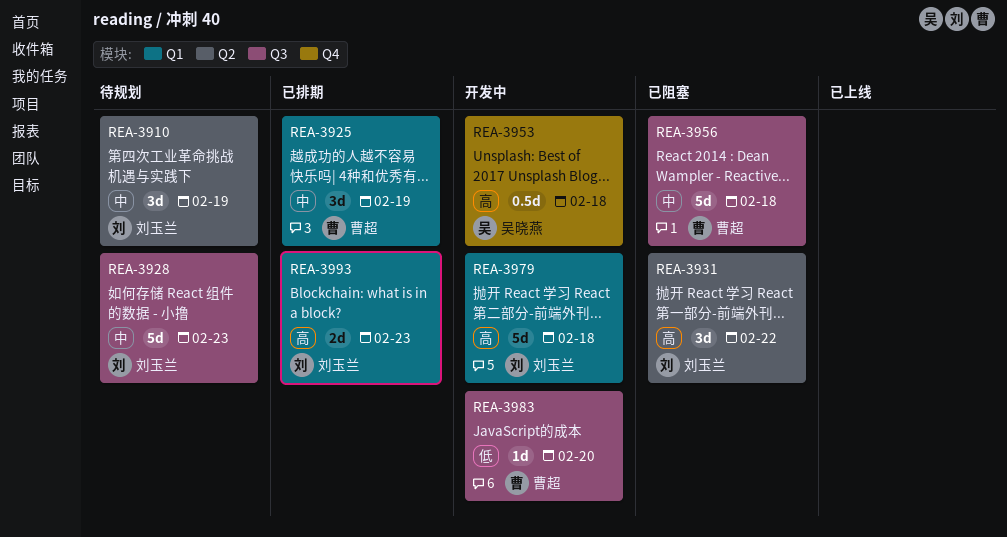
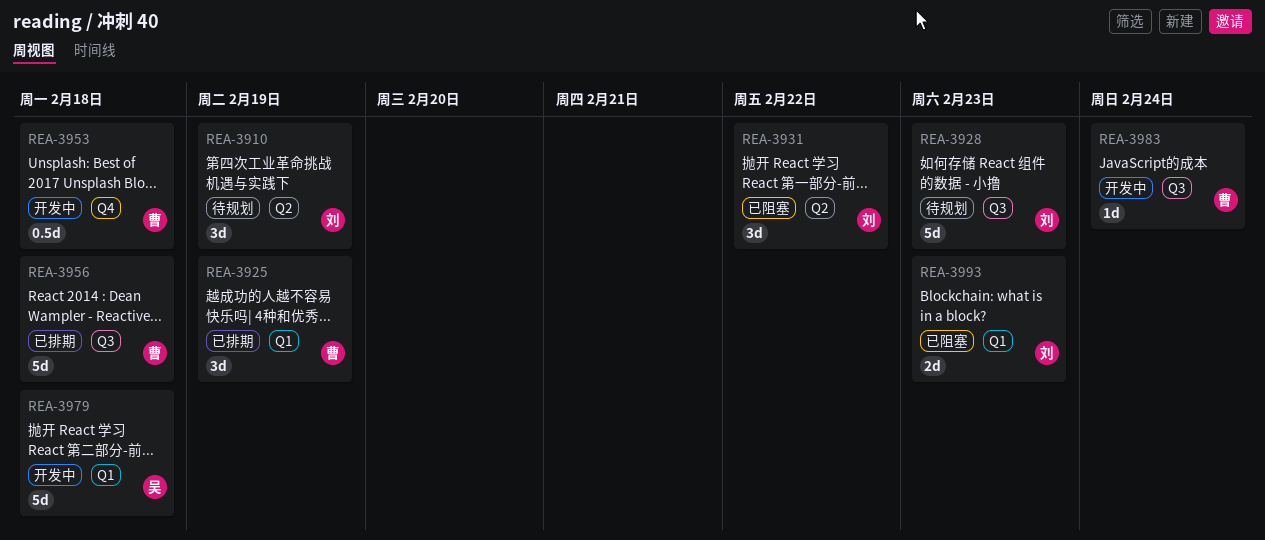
REA-3953, owner: 吴晓燕 -> 曹超
REA-3956, status: 已阻塞 -> 已排期
REA-3979, owner: 刘玉兰 -> 吴晓燕
REA-3983, due: Feb 20 -> Feb 24
REA-3993, status: 已排期 -> 已阻塞

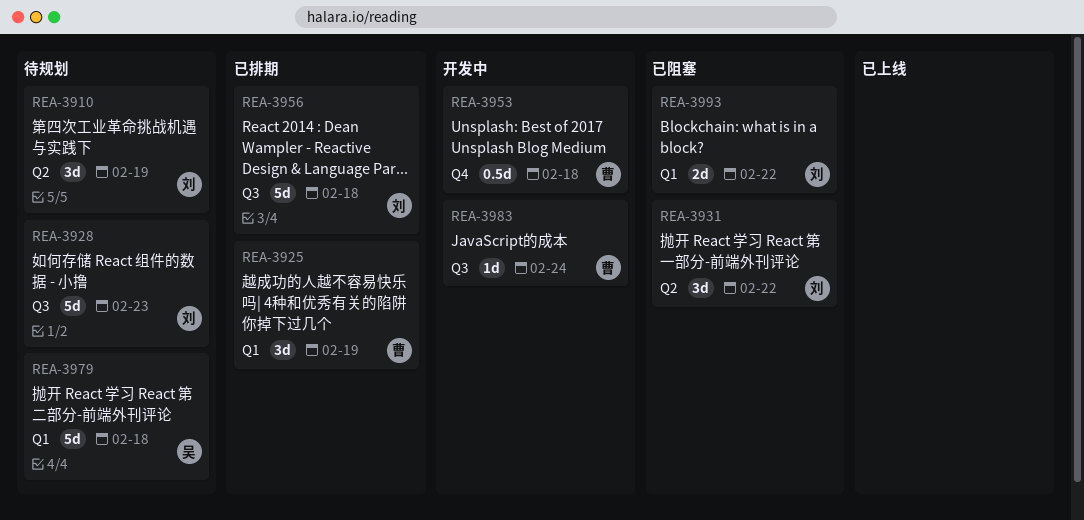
REA-3956, owner: 曹 -> 刘
REA-3979, status: 开发中 -> 待规划
REA-3993, due: Feb 23 -> Feb 22

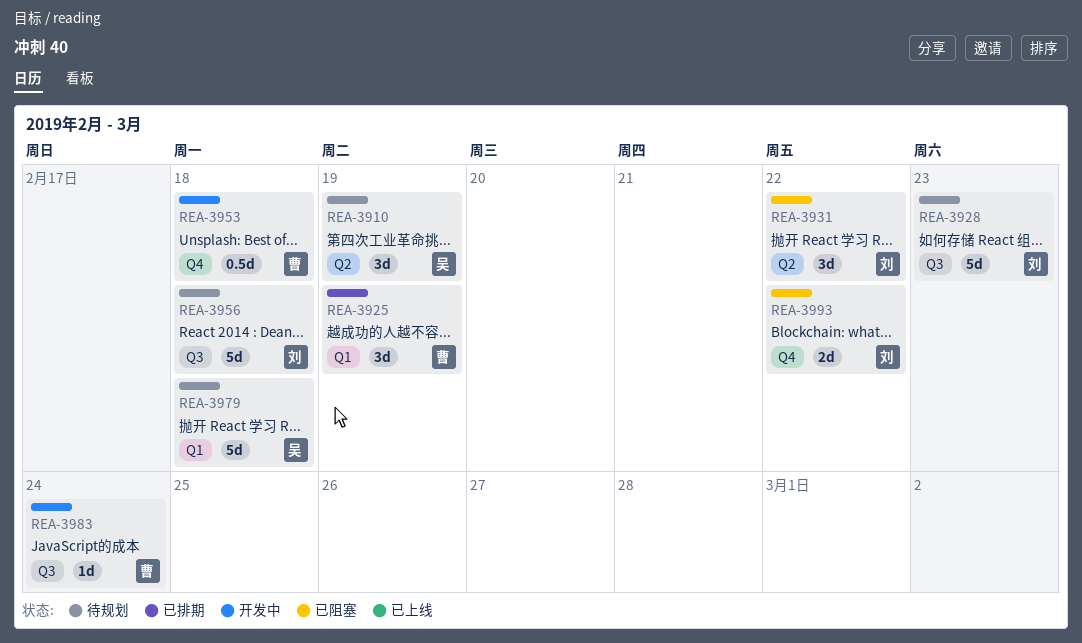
REA-3910, owner: 刘 -> 吴
REA-3956, status: 已排期 -> 待规划
REA-3993, label: Q1 -> Q4

